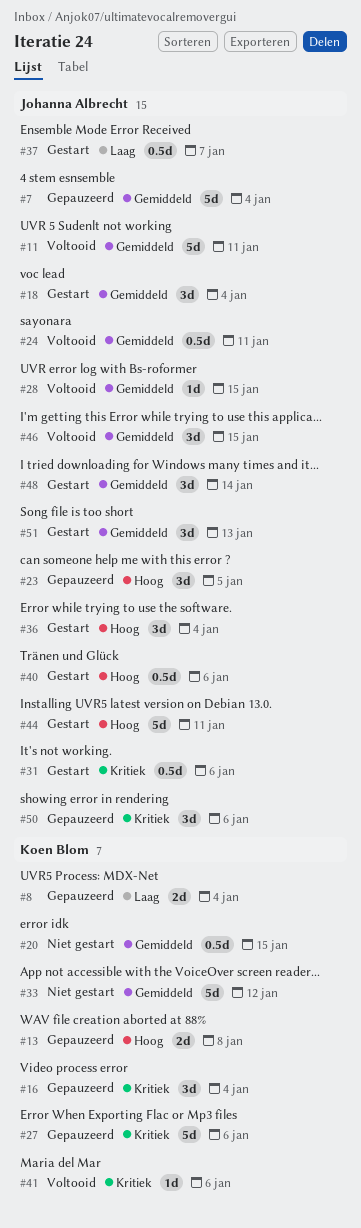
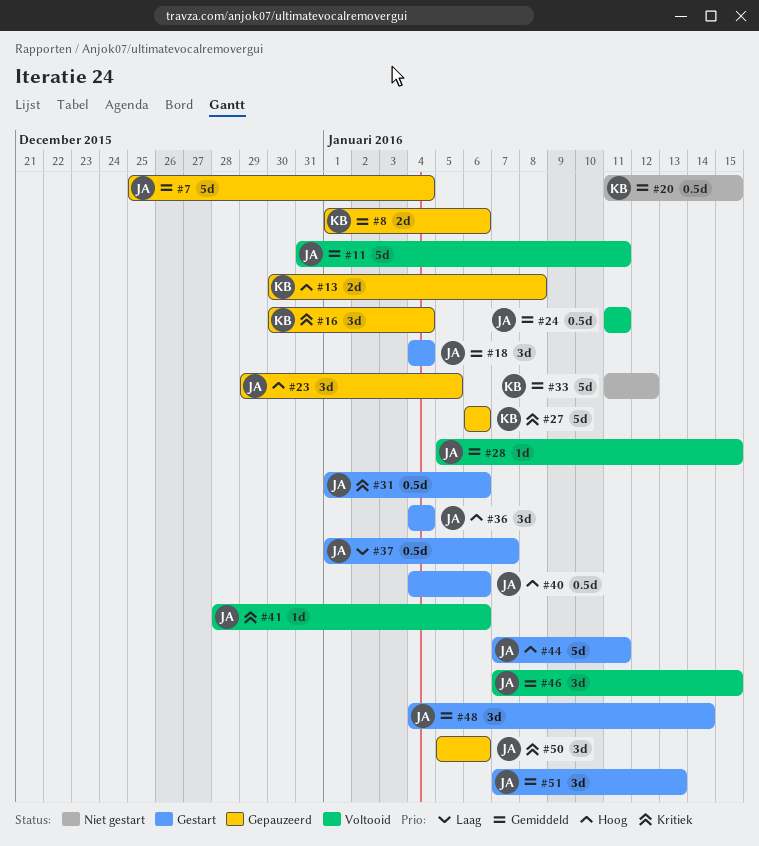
#8, priority: Laag -> Gemiddeld
#8, due: Jan 4 -> Jan 6
#41, owner: Koen Blom -> Johanna Albrecht

